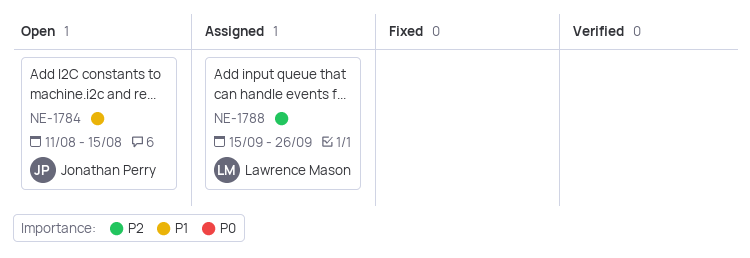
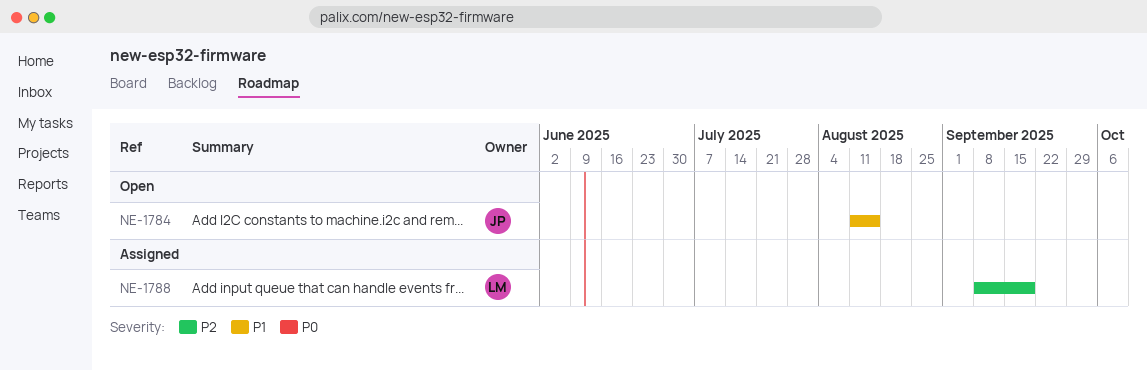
NE-1788, start: Sep 15 -> Sep 8
NE-1788, due: Sep 26 -> Sep 19

